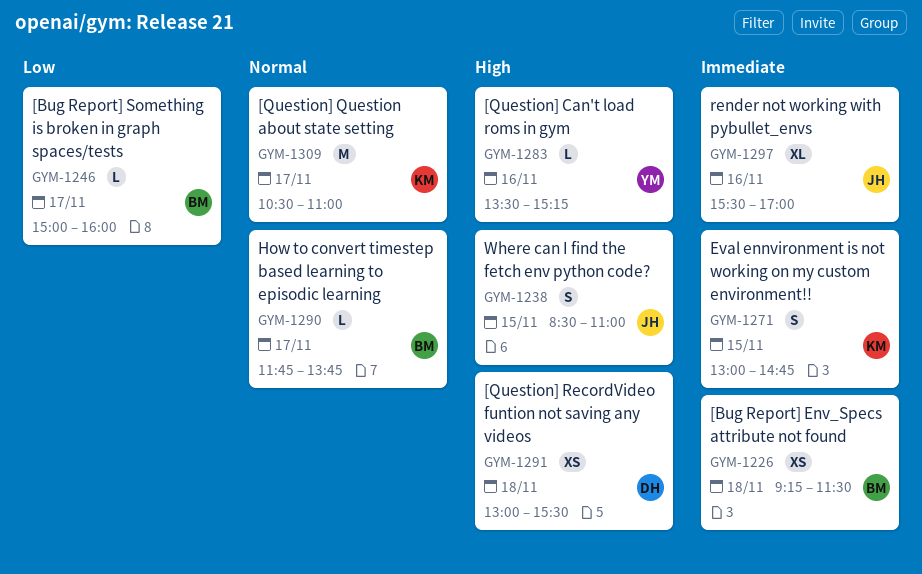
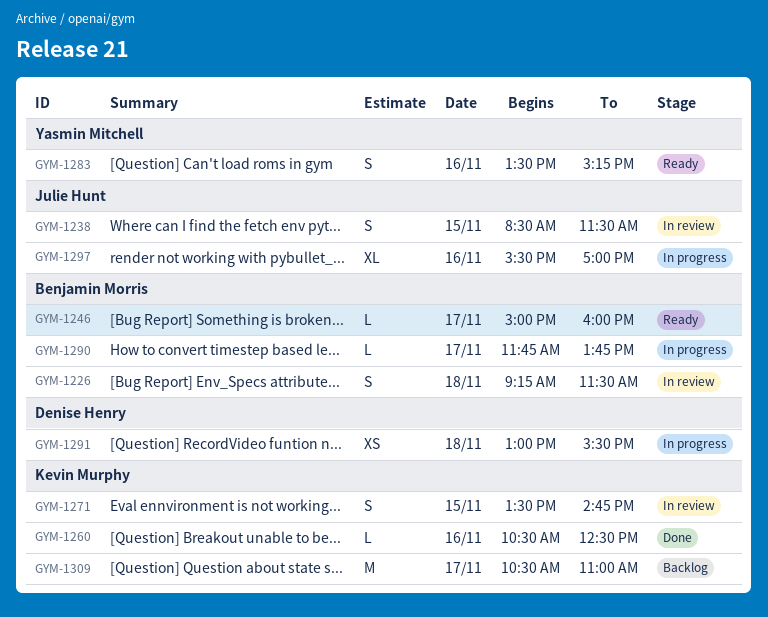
GYM-1226, estimate: XS -> S
GYM-1238, ends: 11:00 -> 11:30
GYM-1260: none -> present
GYM-1271, begins: 13:00 -> 13:30
GYM-1283, estimate: L -> S

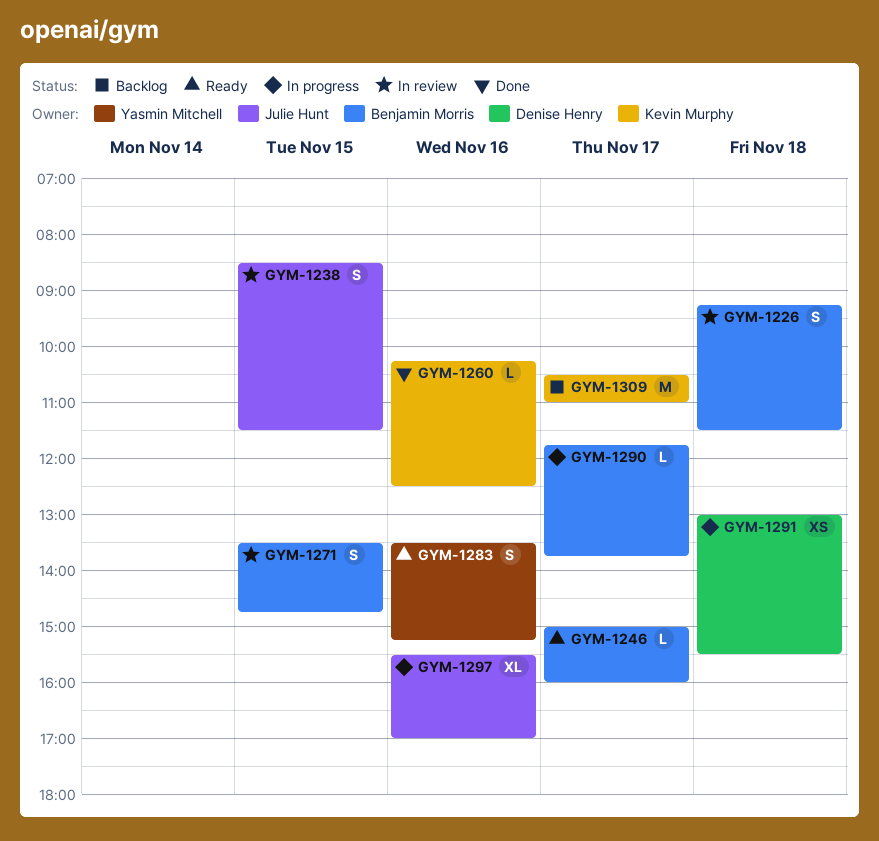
GYM-1260, begins: 10:30 -> 10:15
GYM-1271, owner: Kevin Murphy -> Benjamin Morris

